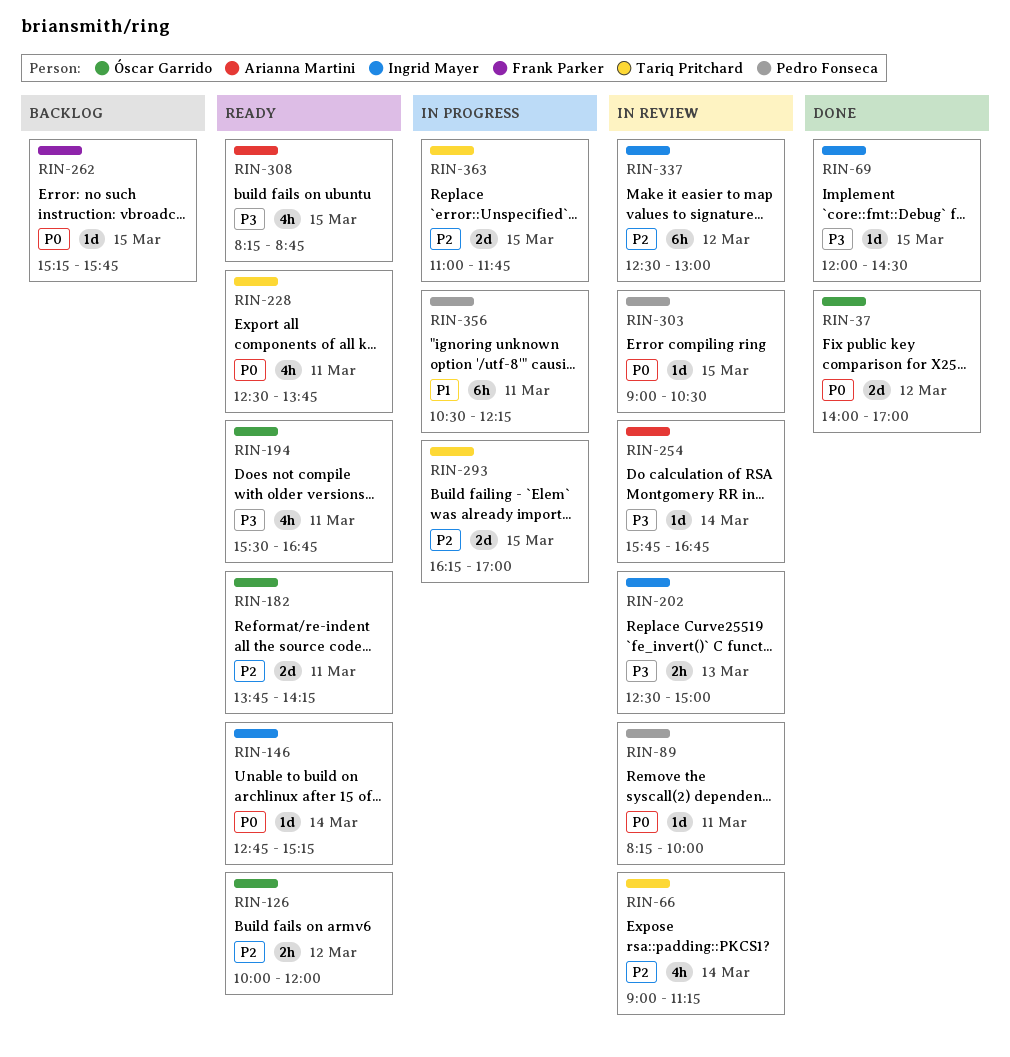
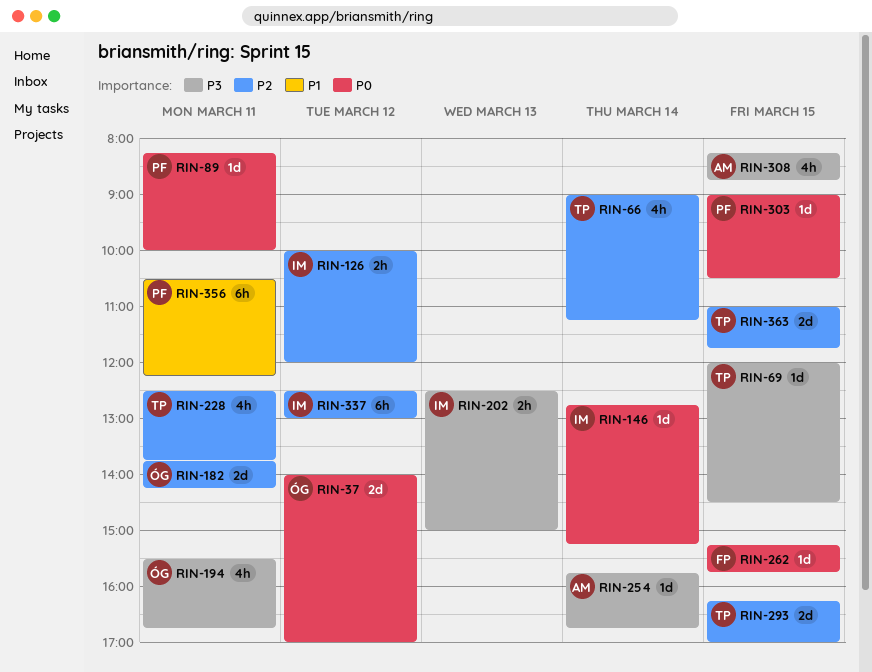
RIN-69, owner: Ingrid Mayer -> Tariq Pritchard
RIN-126, owner: Óscar Garrido -> Ingrid Mayer
RIN-228, priority: P0 -> P2

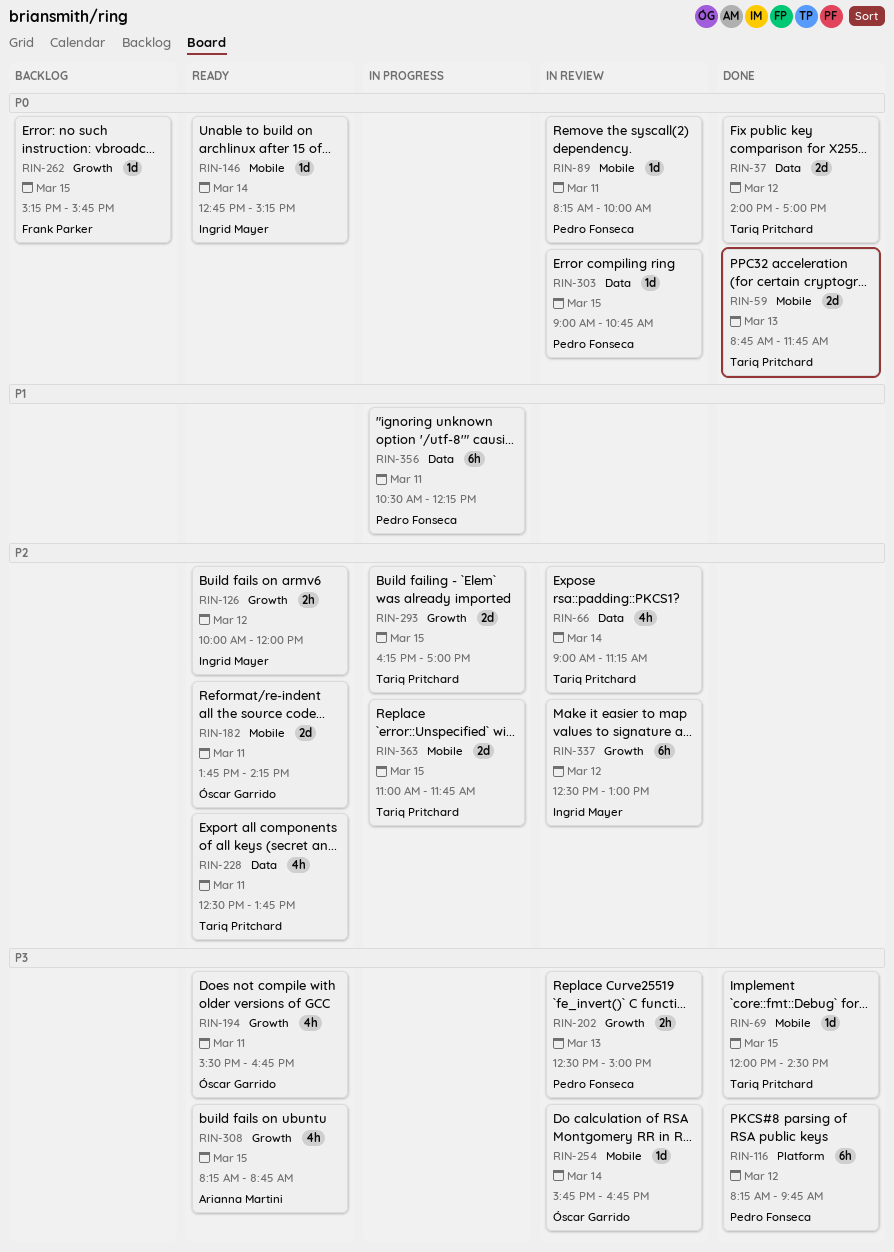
RIN-37, owner: Óscar Garrido -> Tariq Pritchard
RIN-59: none -> present
RIN-116: none -> present
RIN-202, owner: Ingrid Mayer -> Pedro Fonseca
RIN-254, owner: Arianna Martini -> Óscar Garrido
RIN-303, ends: 10:30 -> 10:45

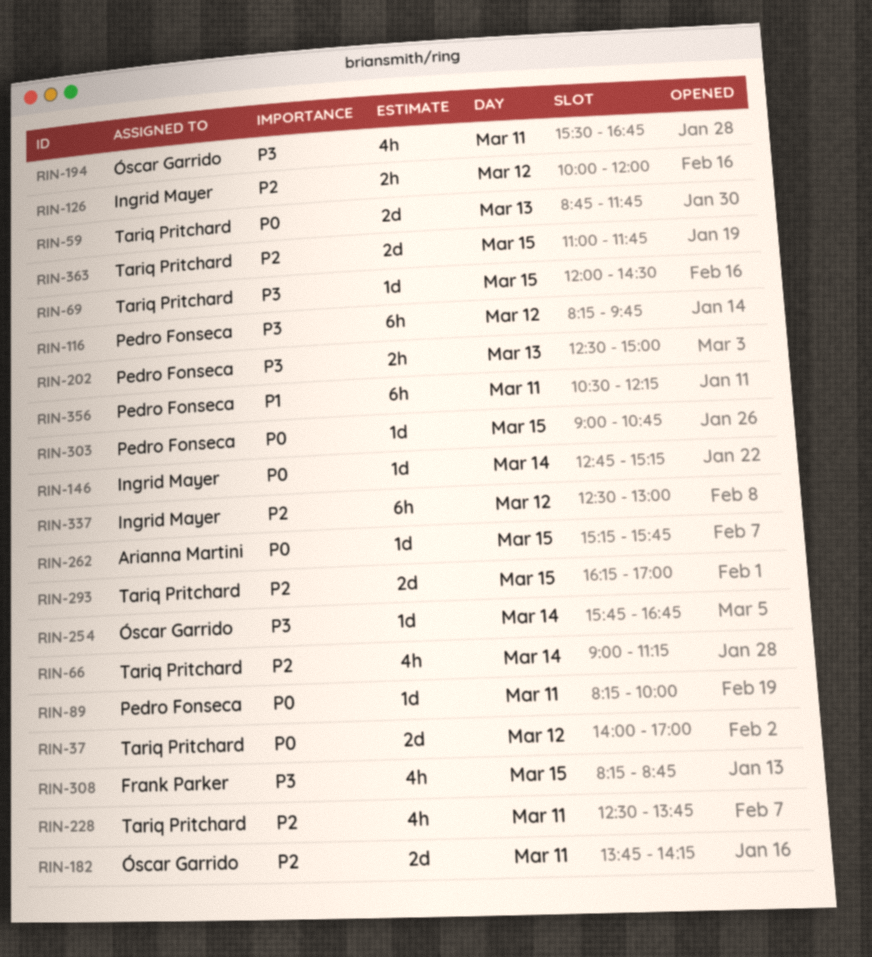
RIN-262, owner: Frank Parker -> Arianna Martini
RIN-308, owner: Arianna Martini -> Frank Parker

